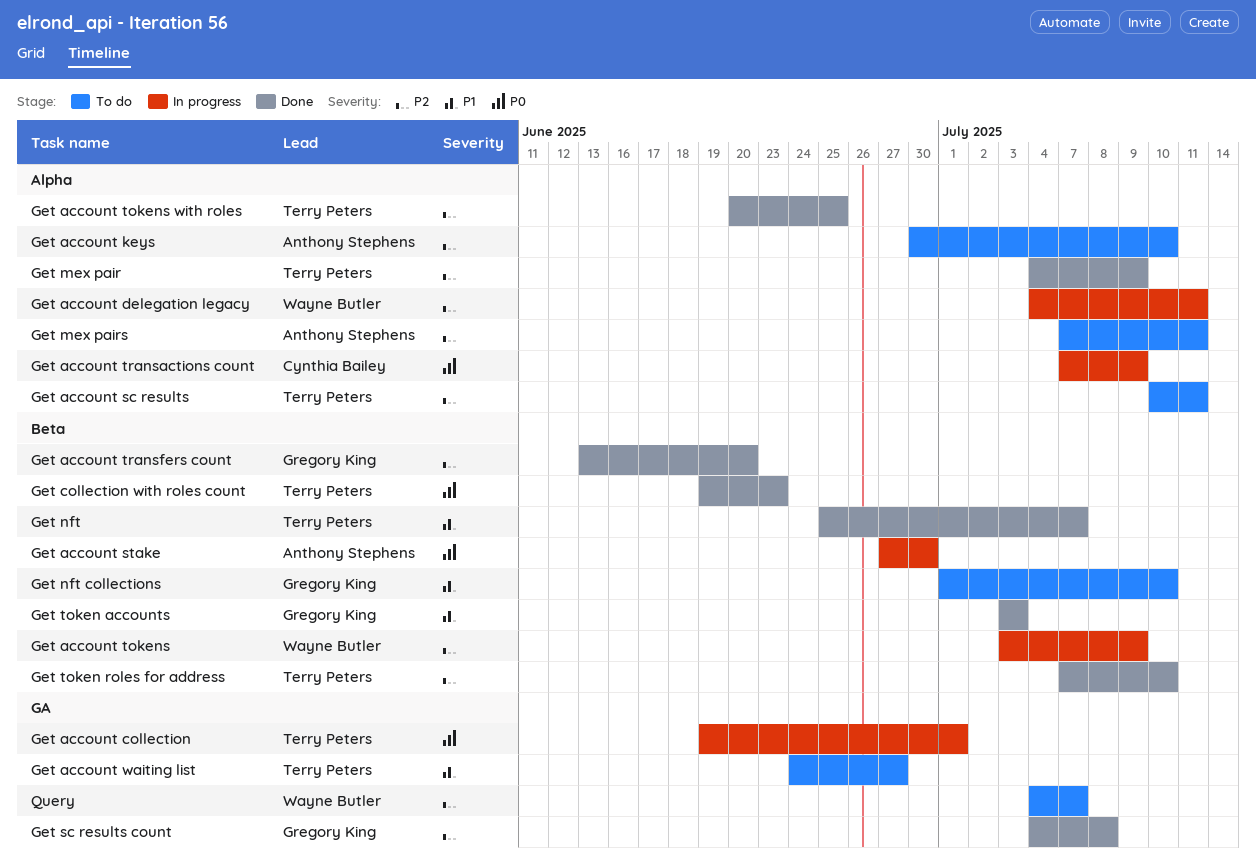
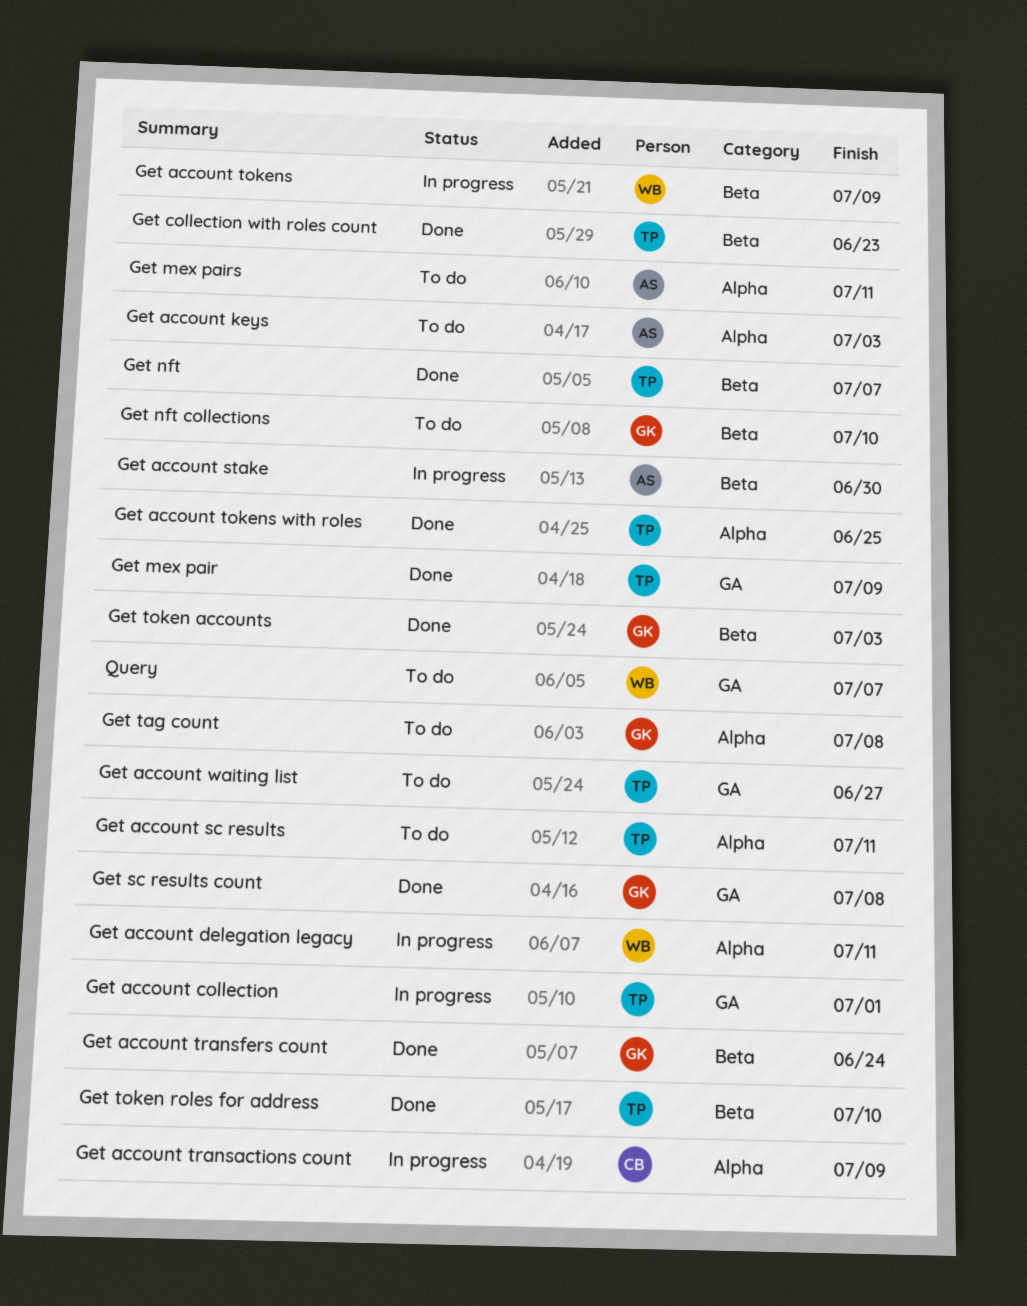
Get account keys, due: Jul 10 -> Jul 3
Get account transfers count, due: Jun 20 -> Jun 24
Get mex pair, label: Alpha -> GA
Get tag count: none -> present

